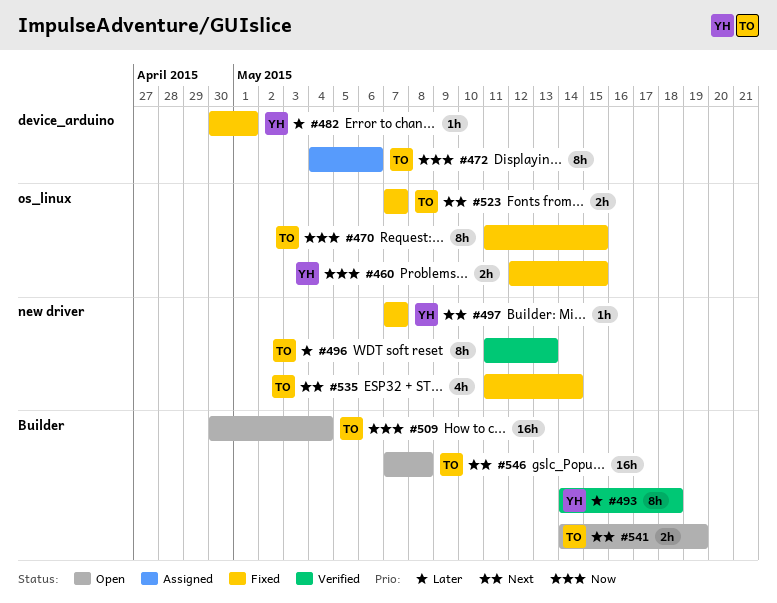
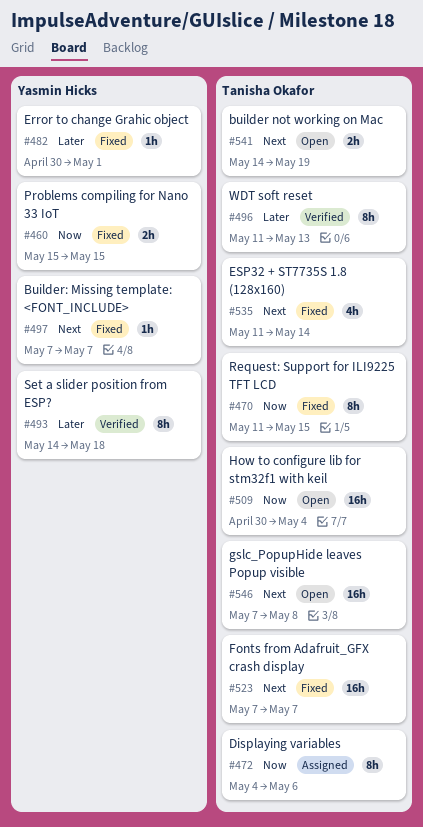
#460, start: May 12 -> May 15
#523, estimate: 2h -> 16h

